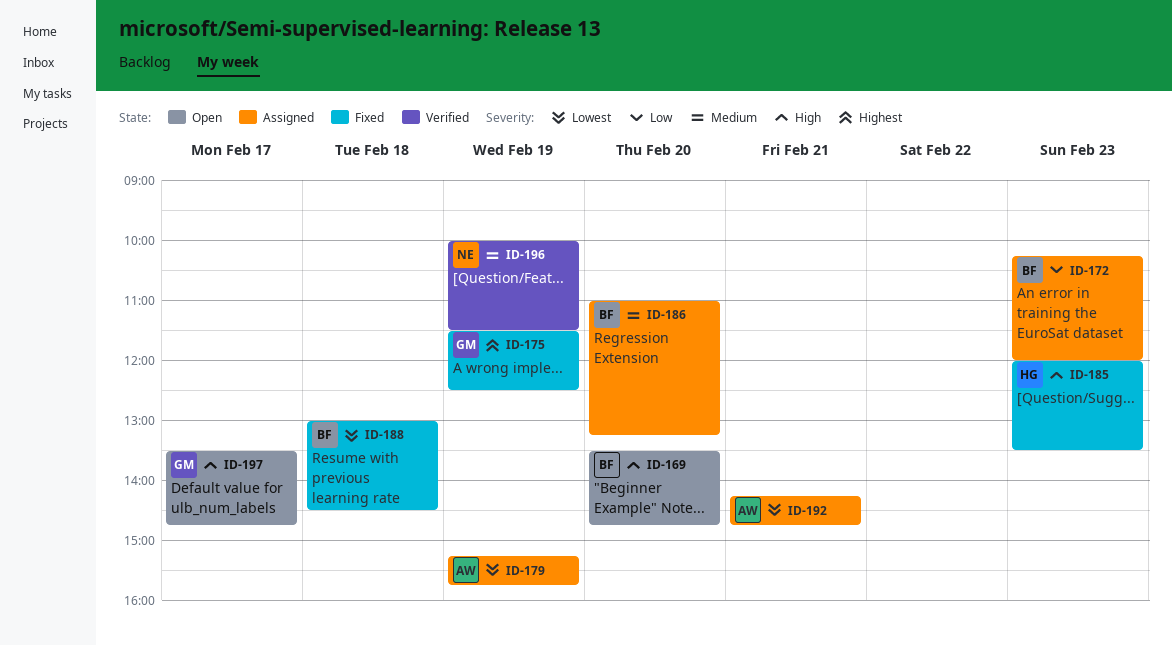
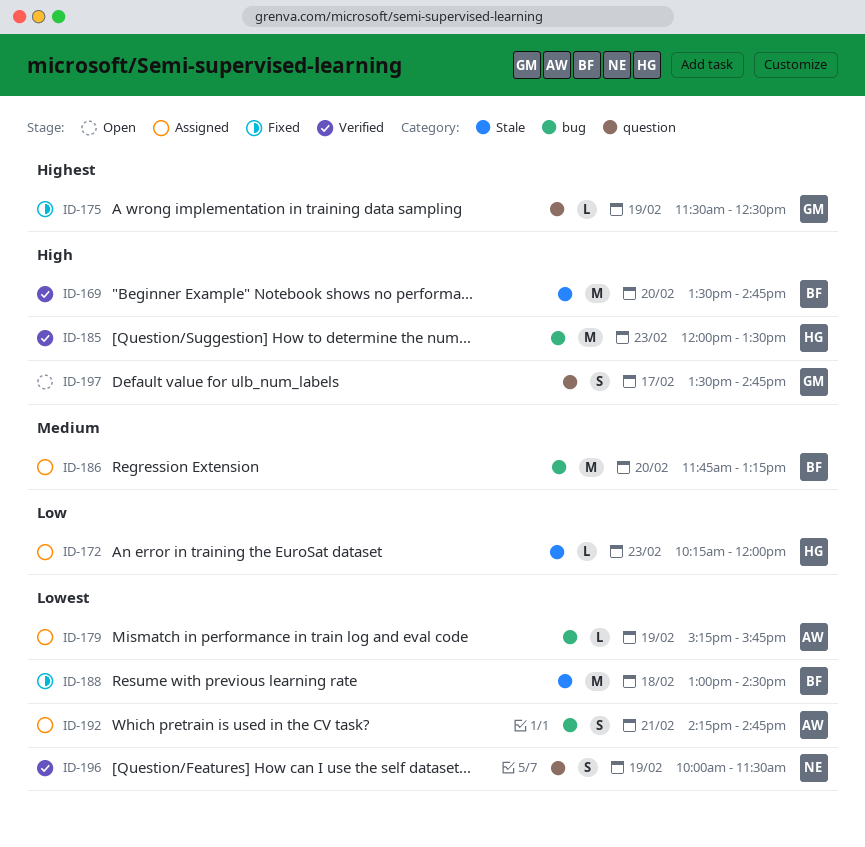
ID-169, status: Open -> Verified
ID-172, owner: BF -> HG
ID-185, status: Fixed -> Verified
ID-186, begins: 11:00 -> 11:45
ID-196, priority: Medium -> Lowest

